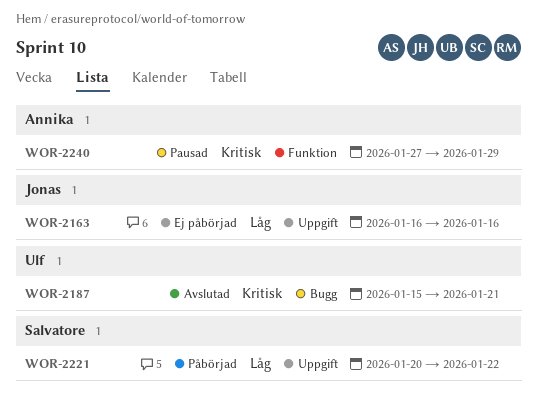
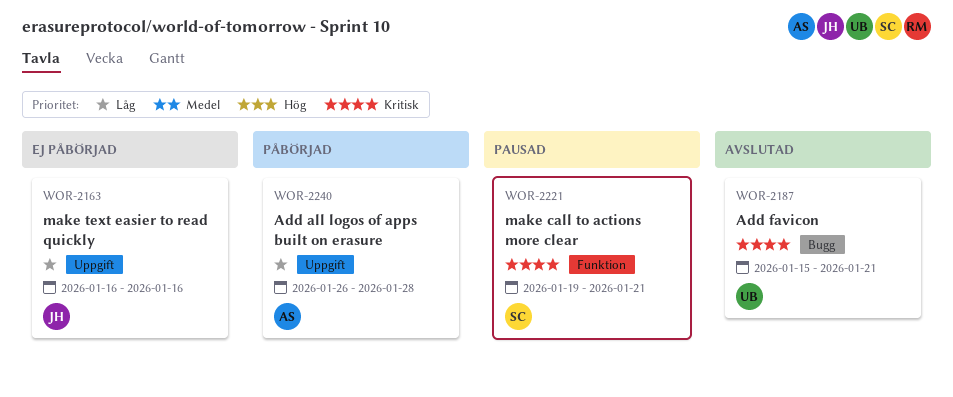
WOR-2221, status: Påbörjad -> Pausad
WOR-2221, priority: Låg -> Kritisk
WOR-2221, label: Uppgift -> Funktion
WOR-2221, start: Jan 20 -> Jan 19
WOR-2221, due: Jan 22 -> Jan 21
WOR-2240, status: Pausad -> Påbörjad
WOR-2240, priority: Kritisk -> Låg
WOR-2240, label: Funktion -> Uppgift
WOR-2240, start: Jan 27 -> Jan 26
WOR-2240, due: Jan 29 -> Jan 28

